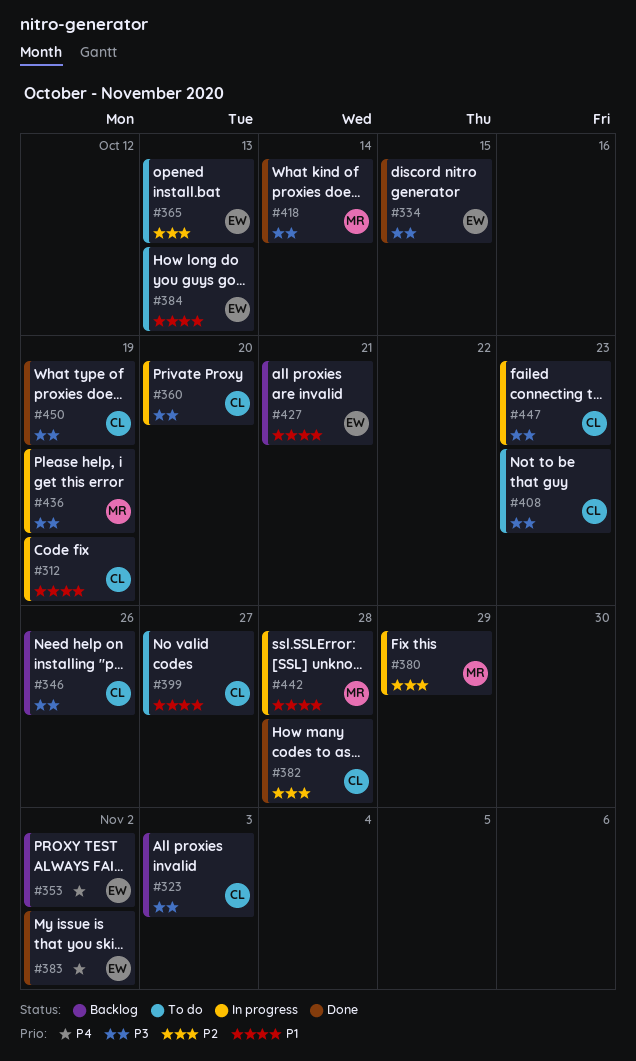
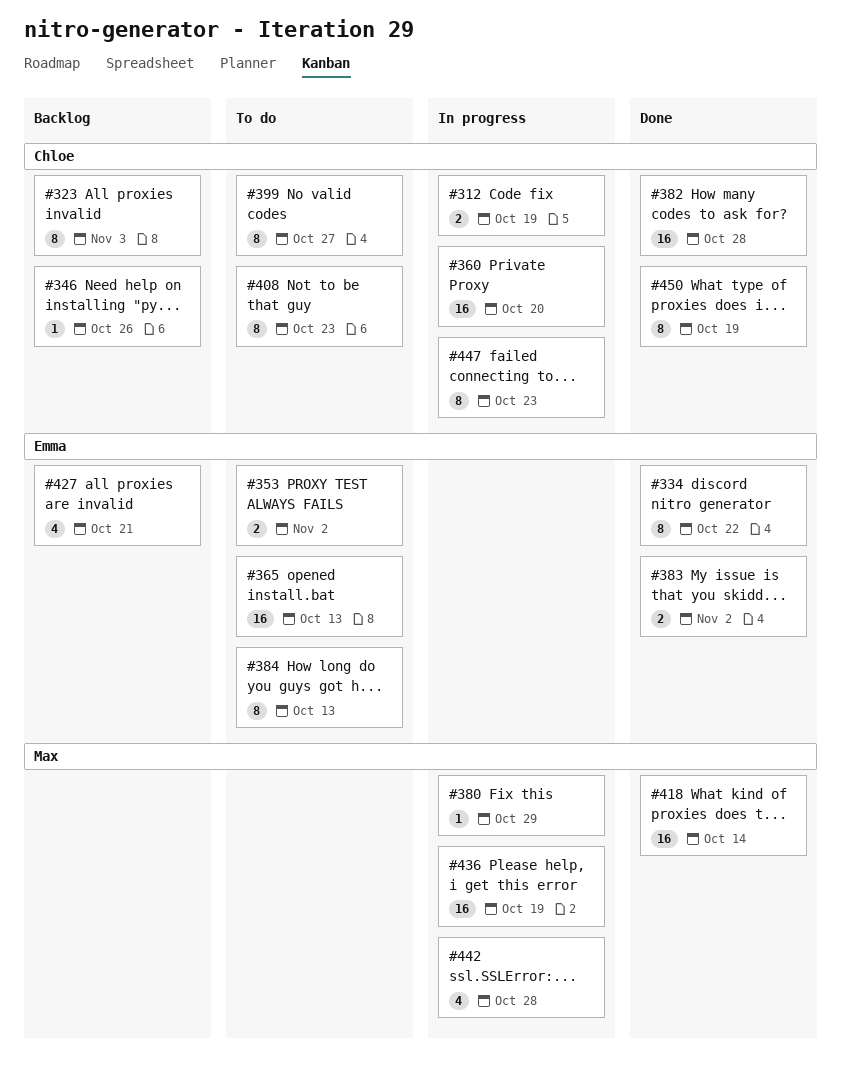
#334, due: Oct 15 -> Oct 22
#353, status: Backlog -> To do

